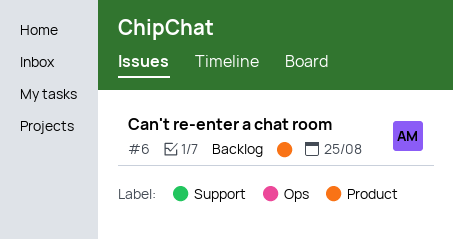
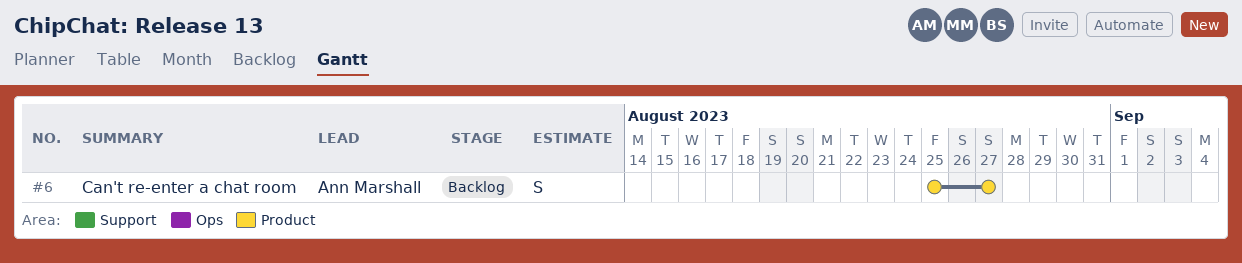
#6, due: Aug 25 -> Aug 27

